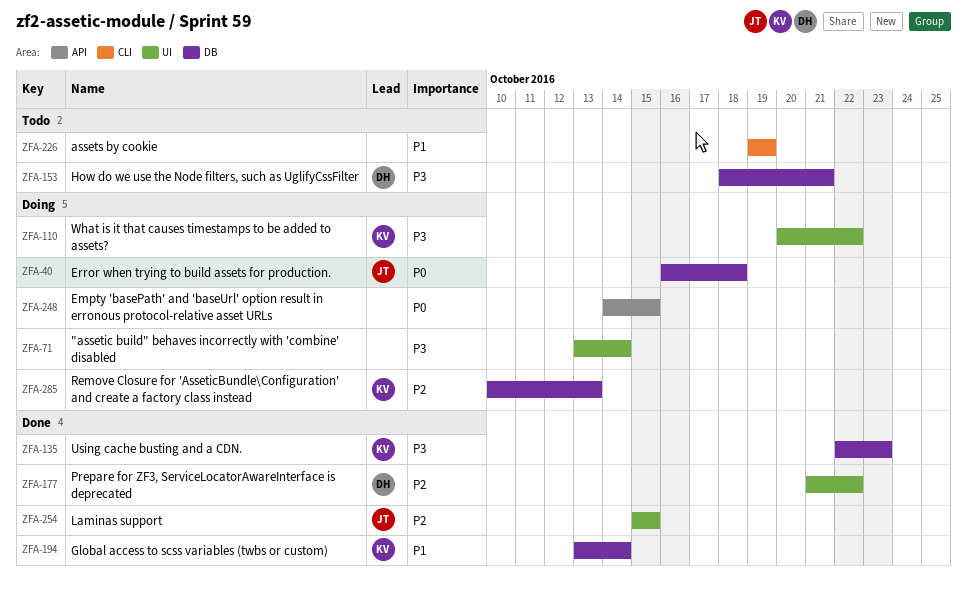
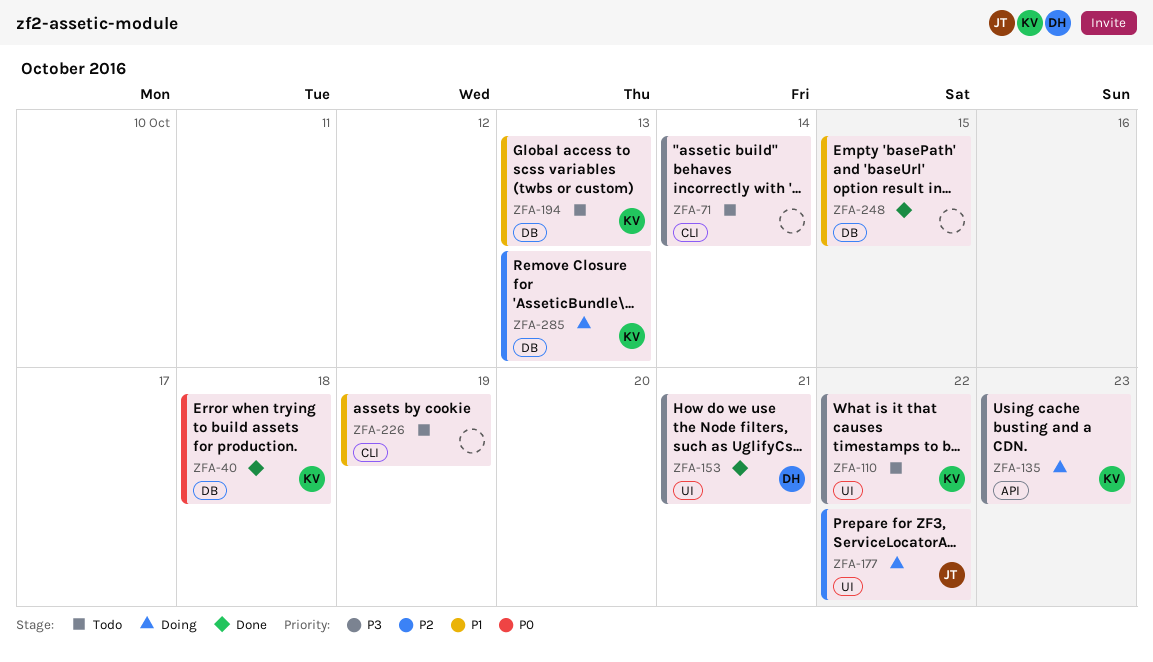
ZFA-40, status: Doing -> Done
ZFA-40, owner: JT -> KV
ZFA-71, status: Doing -> Todo
ZFA-71, label: UI -> CLI
ZFA-110, status: Doing -> Todo
ZFA-135, status: Done -> Doing
ZFA-135, label: DB -> API
ZFA-153, status: Todo -> Done
ZFA-153, label: DB -> UI
ZFA-177, status: Done -> Doing
ZFA-177, owner: DH -> JT
ZFA-194, status: Done -> Todo
ZFA-194, due: Oct 14 -> Oct 13
ZFA-248, status: Doing -> Done
ZFA-248, priority: P0 -> P1
ZFA-248, label: API -> DB
ZFA-254: present -> none

